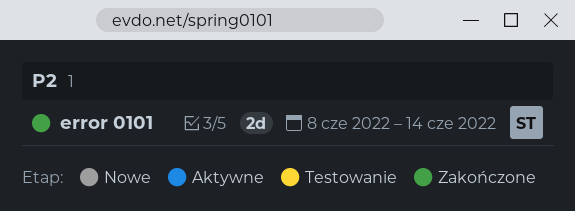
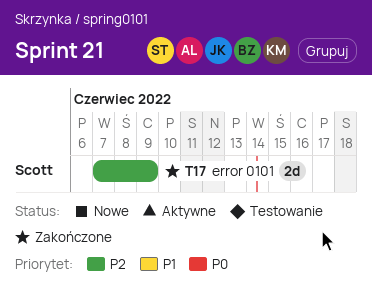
error 0101, start: Jun 8 -> Jun 7
error 0101, due: Jun 14 -> Jun 9

